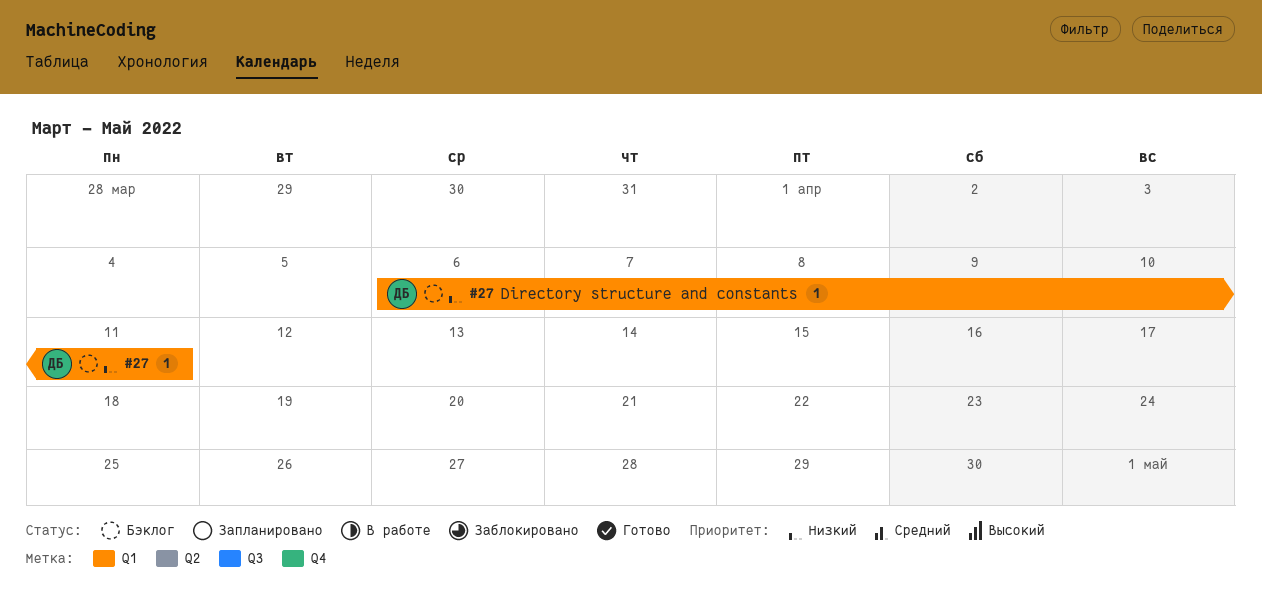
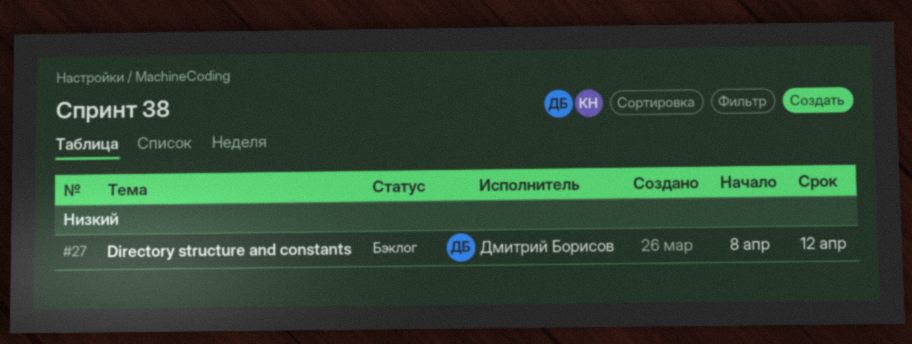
#27, start: Apr 6 -> Apr 8
#27, due: Apr 11 -> Apr 12

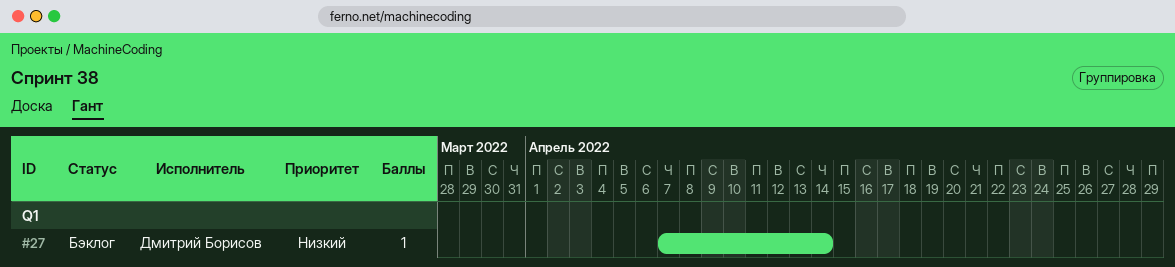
#27, start: Apr 8 -> Apr 7
#27, due: Apr 12 -> Apr 14

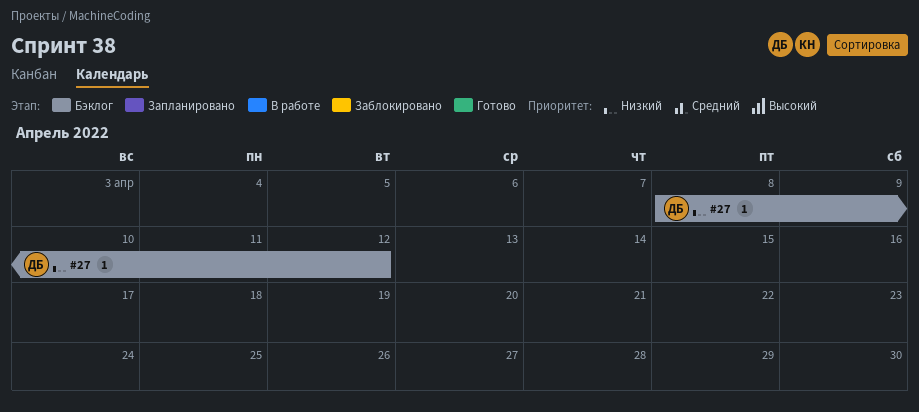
#27, start: Apr 7 -> Apr 8
#27, due: Apr 14 -> Apr 12

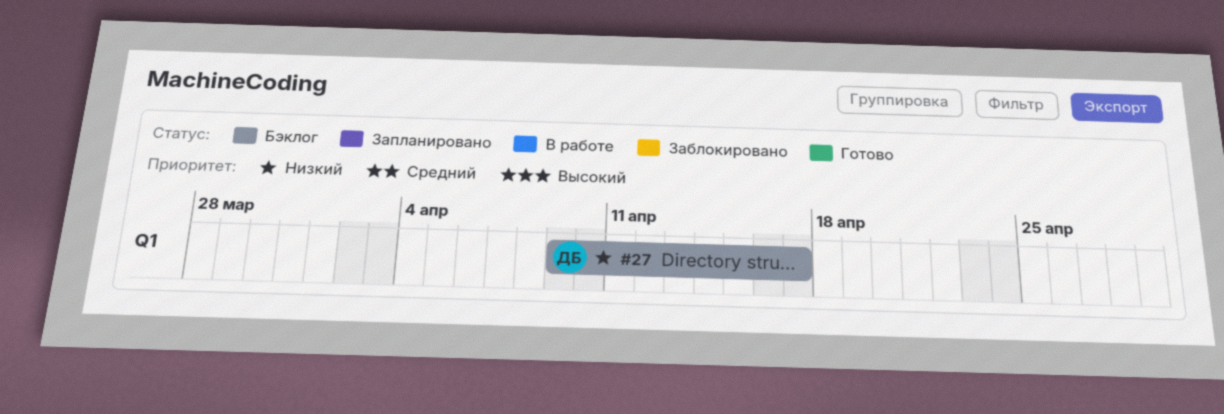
#27, start: Apr 8 -> Apr 9
#27, due: Apr 12 -> Apr 17

